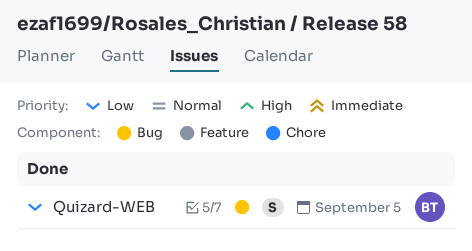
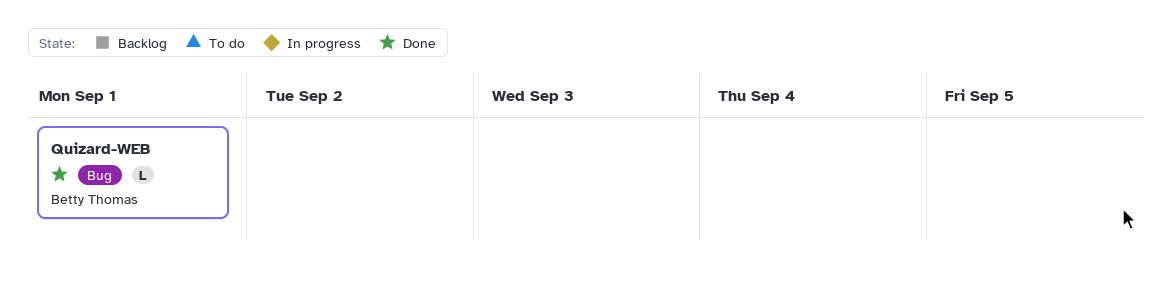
Quizard-WEB, estimate: S -> L
Quizard-WEB, due: Sep 5 -> Sep 1

